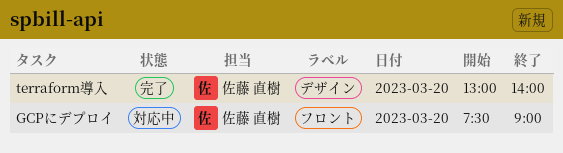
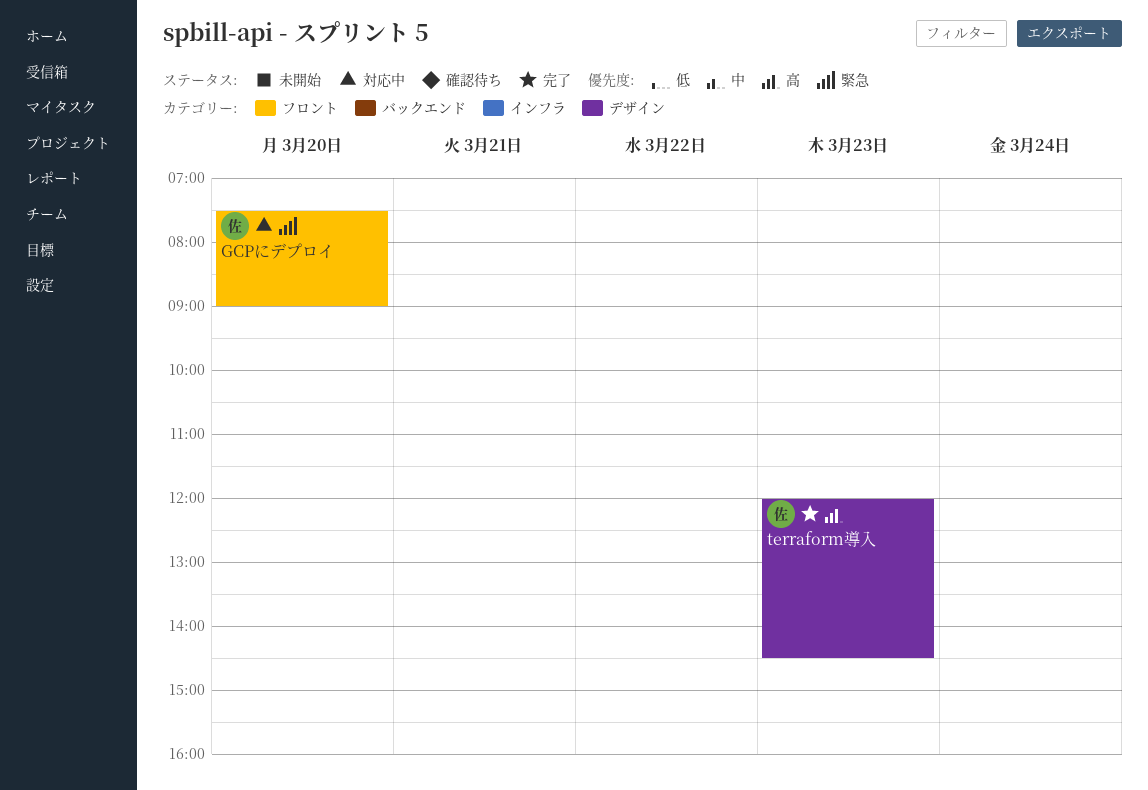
terraform導入, day: Mar 20 -> Mar 23
terraform導入, begins: 13:00 -> 12:00
terraform導入, ends: 14:00 -> 14:30

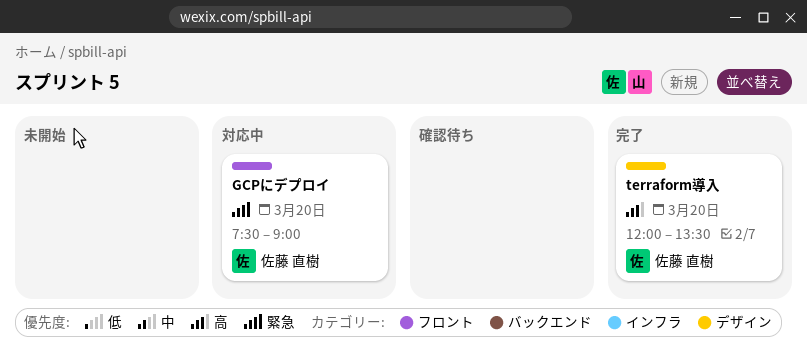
terraform導入, day: Mar 23 -> Mar 20
terraform導入, ends: 14:30 -> 13:30

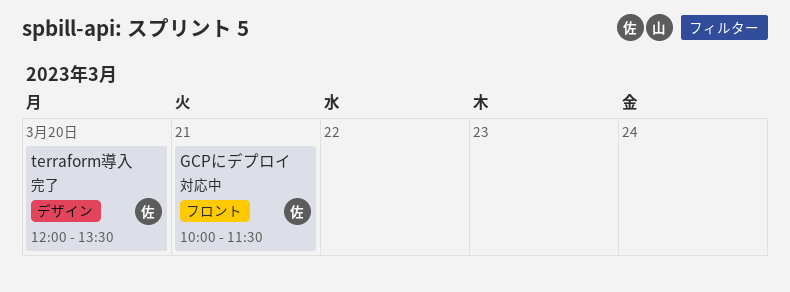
GCPにデプロイ, day: Mar 20 -> Mar 21
GCPにデプロイ, begins: 07:30 -> 10:00
GCPにデプロイ, ends: 09:00 -> 11:30

